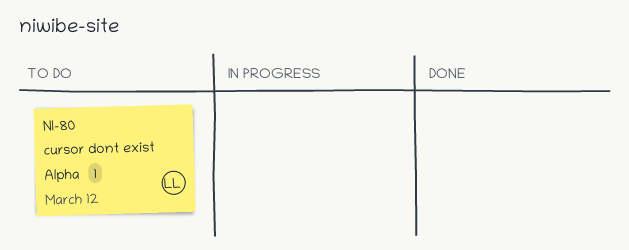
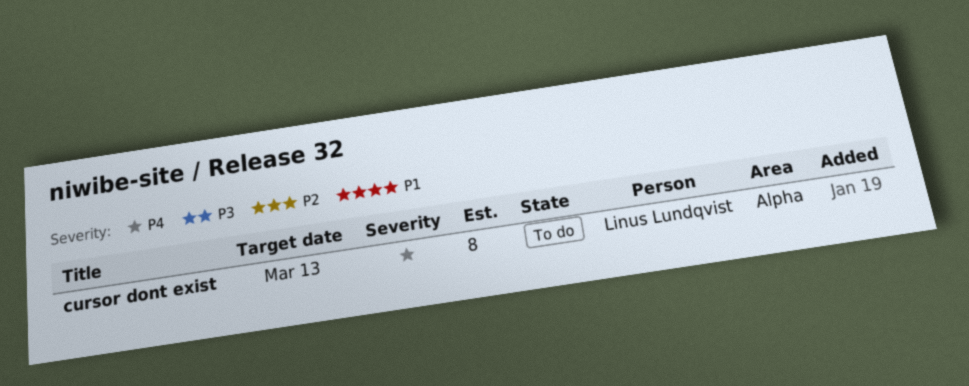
cursor dont exist, estimate: 1 -> 8
cursor dont exist, due: Mar 12 -> Mar 13

